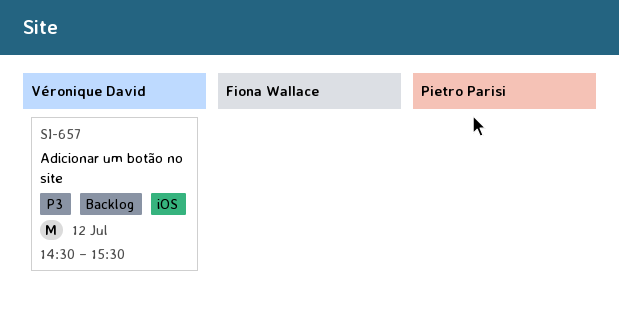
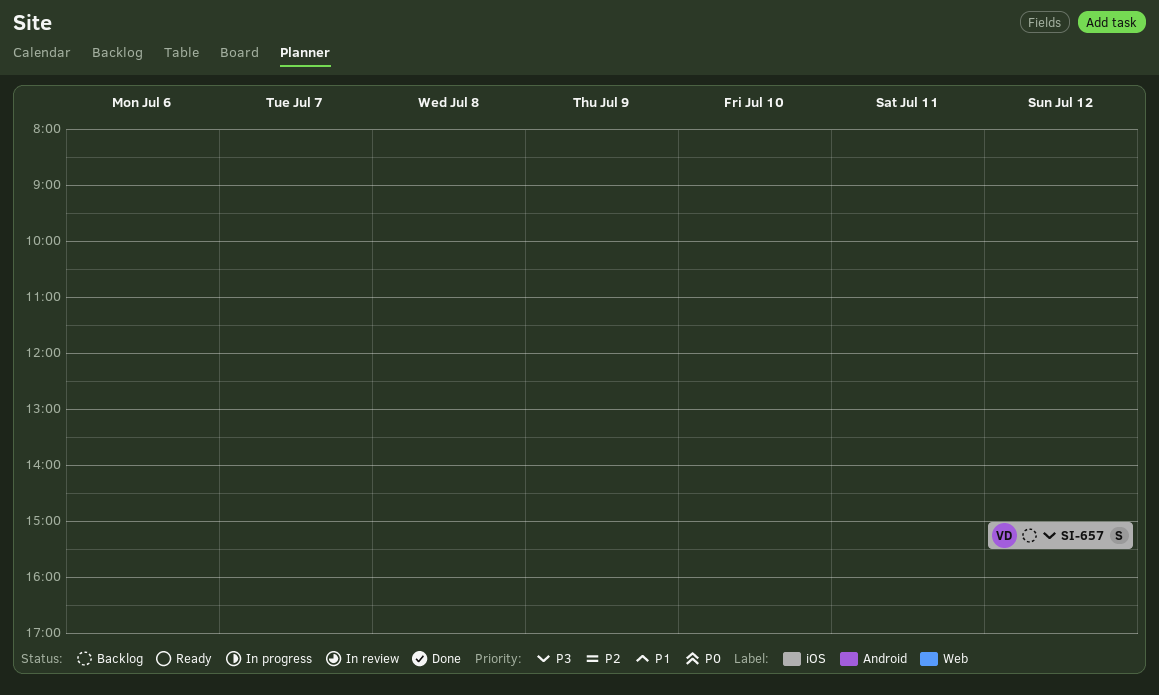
SI-657, estimate: M -> S
SI-657, begins: 14:30 -> 15:00

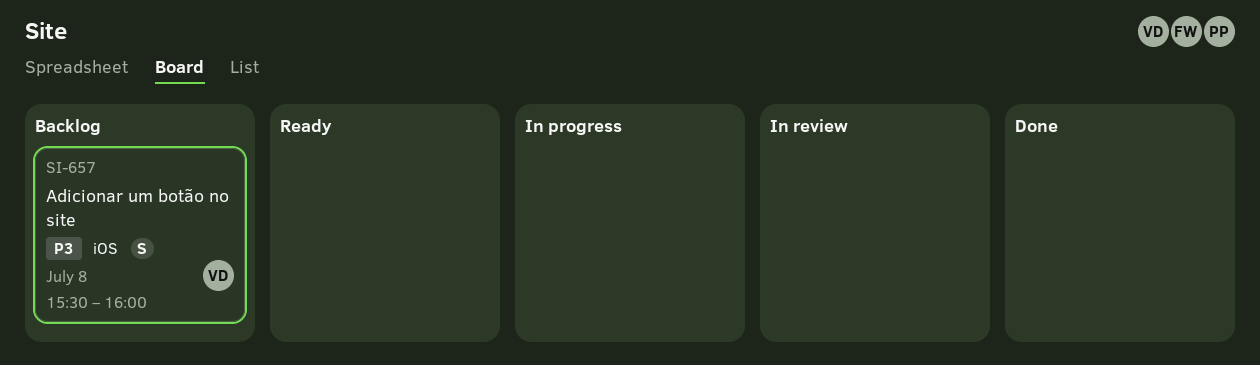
SI-657, day: Jul 12 -> Jul 8
SI-657, begins: 15:00 -> 15:30
SI-657, ends: 15:30 -> 16:00

